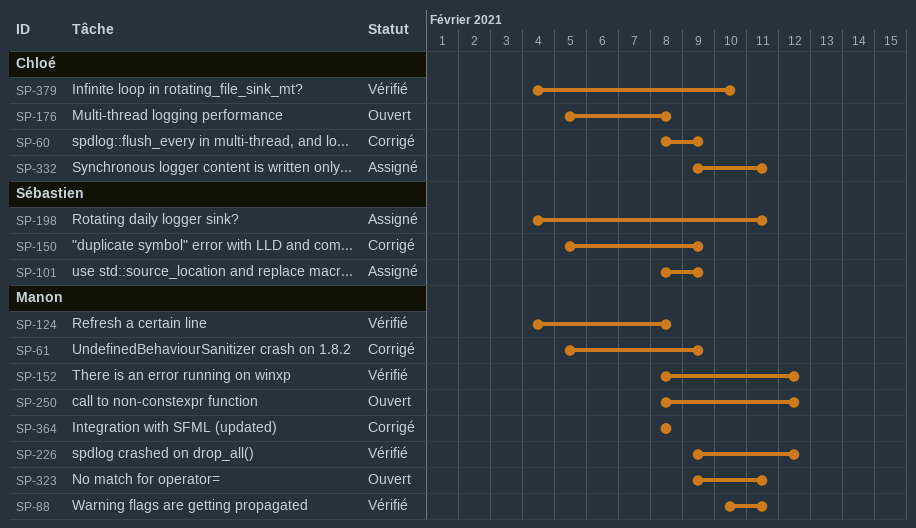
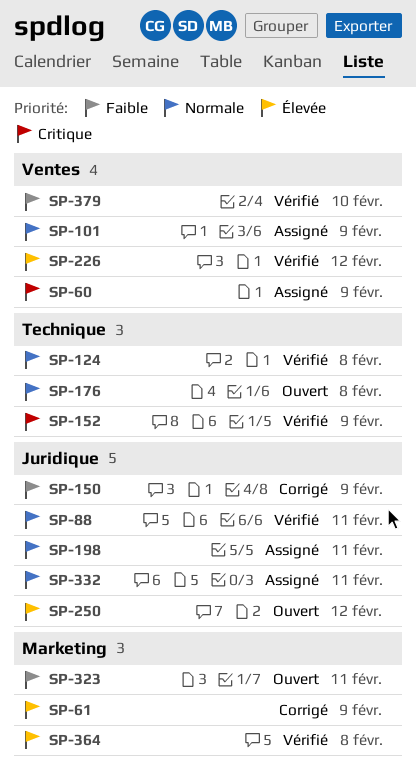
SP-60, status: Corrigé -> Assigné
SP-152, due: Feb 12 -> Feb 9
SP-364, status: Corrigé -> Vérifié

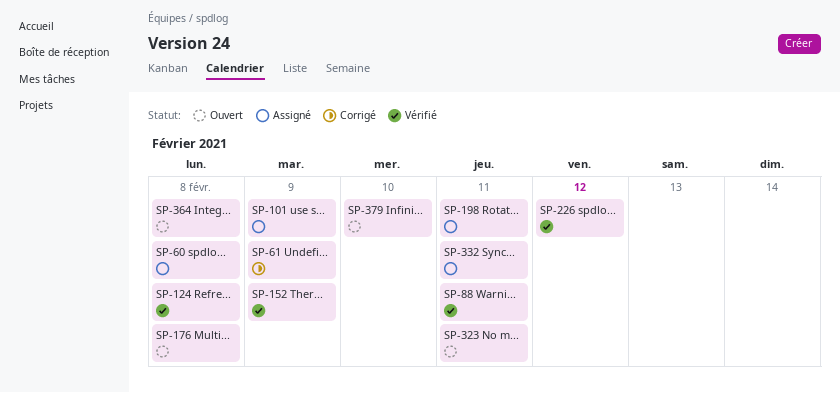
SP-60, due: Feb 9 -> Feb 8
SP-150: present -> none
SP-250: present -> none
SP-364, status: Vérifié -> Ouvert
SP-379, status: Vérifié -> Ouvert

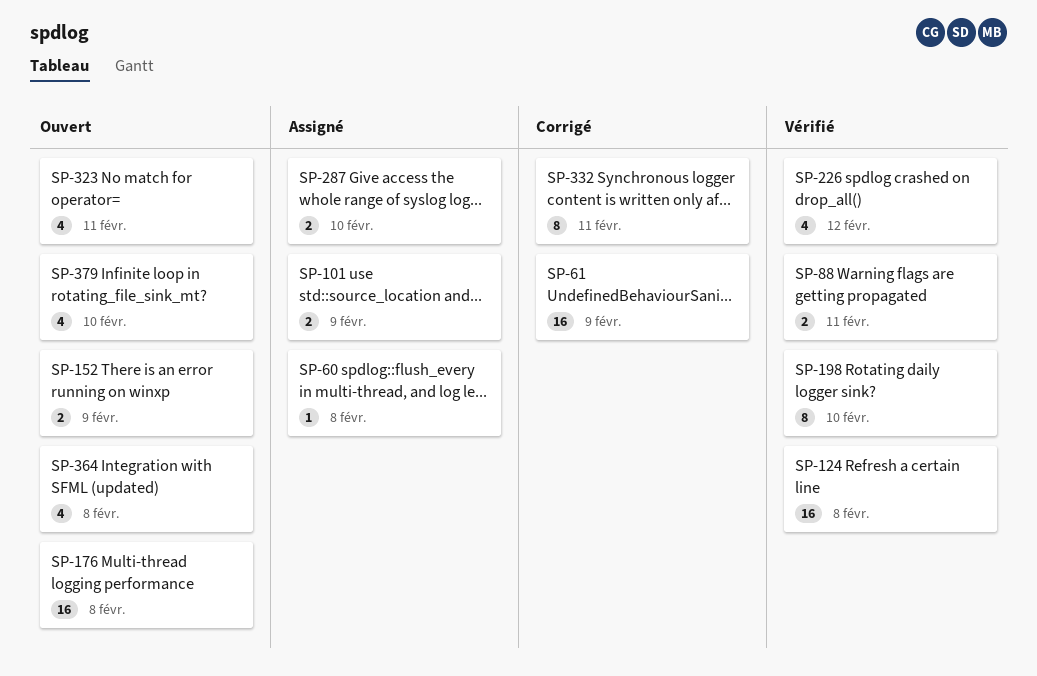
SP-152, status: Vérifié -> Ouvert
SP-198, status: Assigné -> Vérifié
SP-198, due: Feb 11 -> Feb 10
SP-287: none -> present
SP-332, status: Assigné -> Corrigé

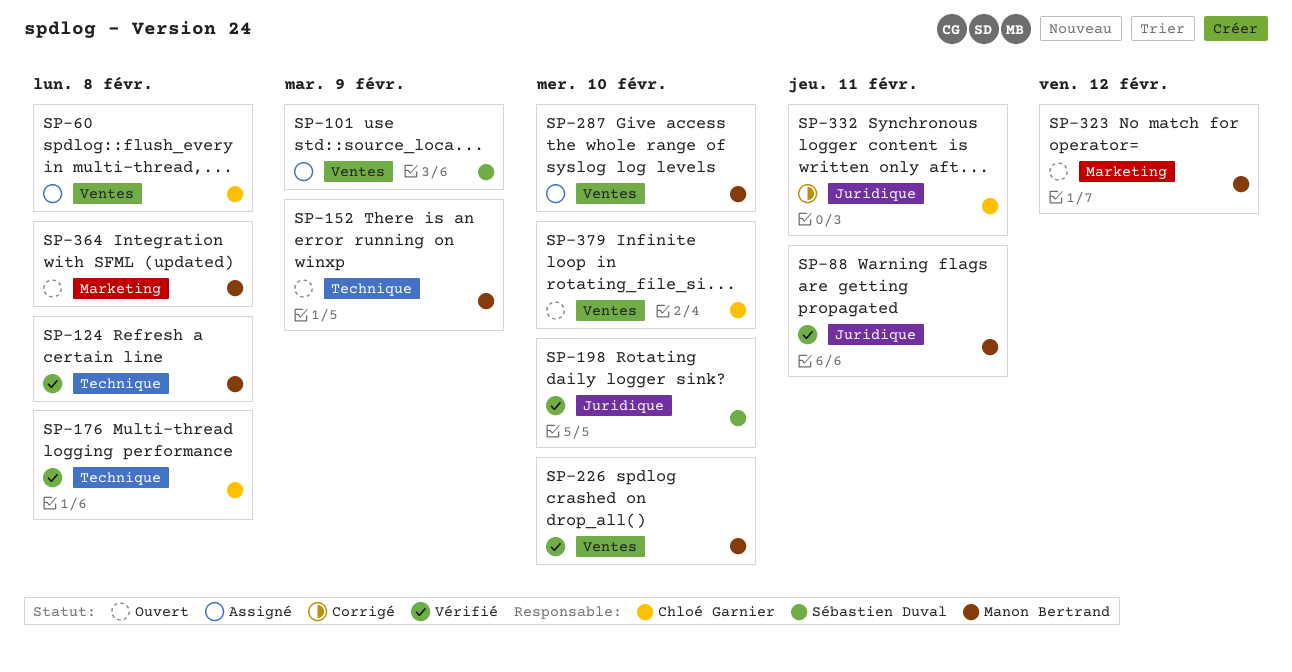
SP-61: present -> none
SP-176, status: Ouvert -> Vérifié
SP-226, due: Feb 12 -> Feb 10
SP-323, due: Feb 11 -> Feb 12

